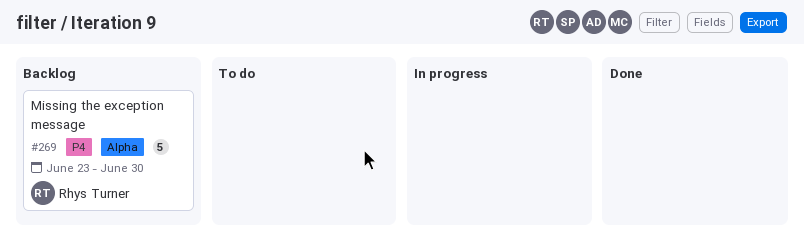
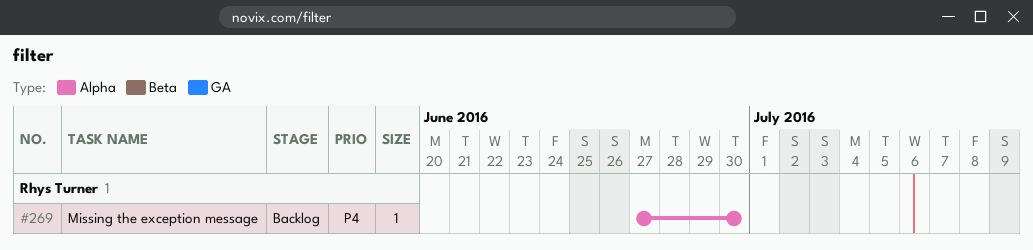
#269, estimate: 5 -> 1
#269, start: Jun 23 -> Jun 27

